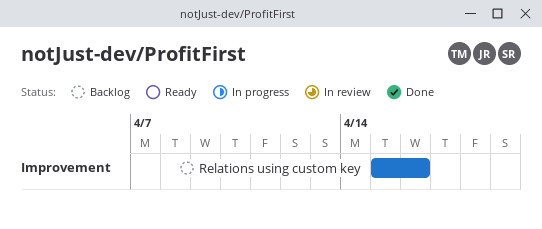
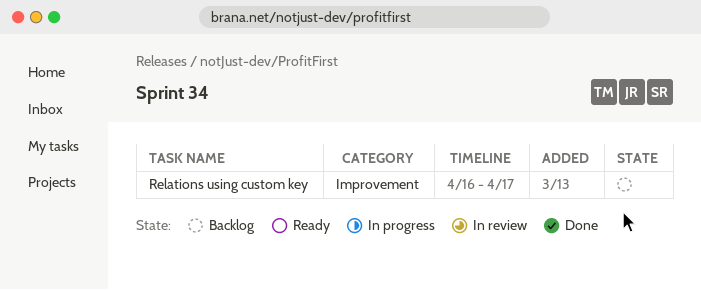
Relations using custom key, start: Apr 15 -> Apr 16
Relations using custom key, due: Apr 16 -> Apr 17

